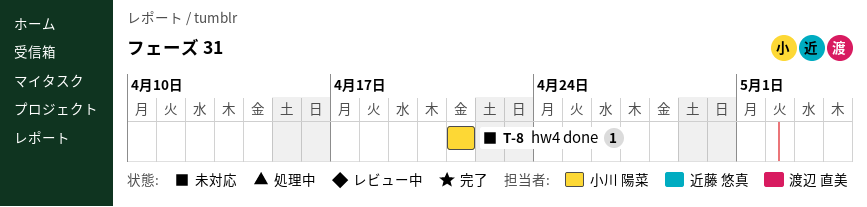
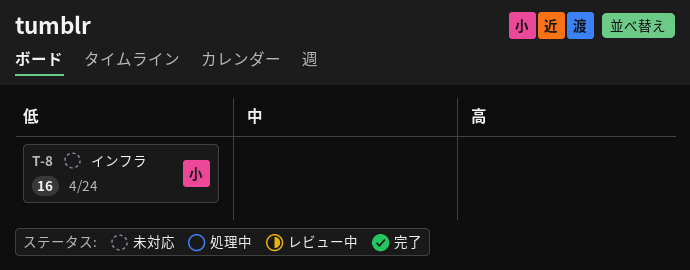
T-8, estimate: 1 -> 16
T-8, due: Apr 21 -> Apr 24

